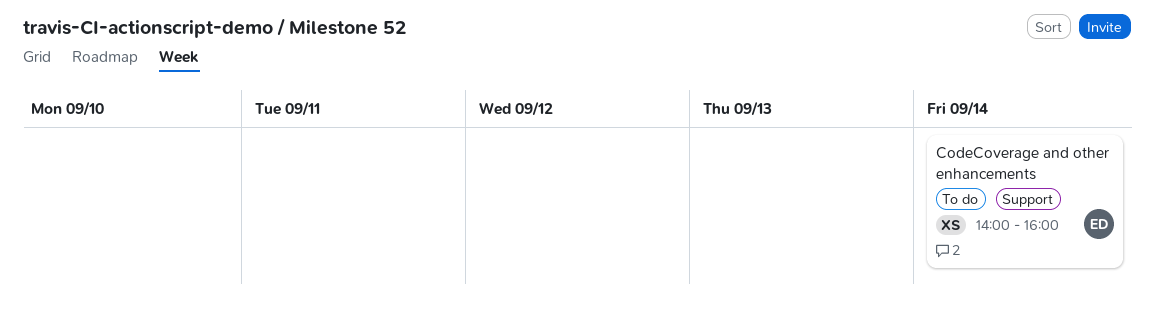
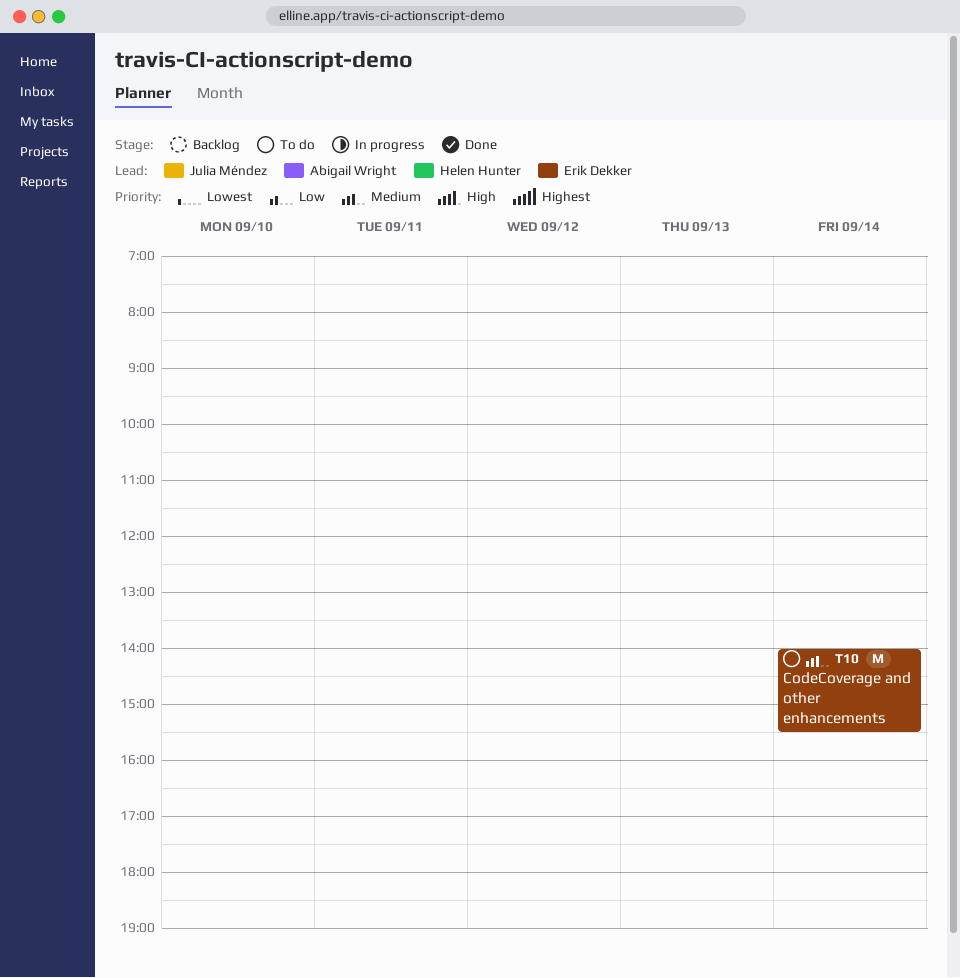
CodeCoverage and other enhancements, estimate: XS -> M
CodeCoverage and other enhancements, ends: 16:00 -> 15:30

